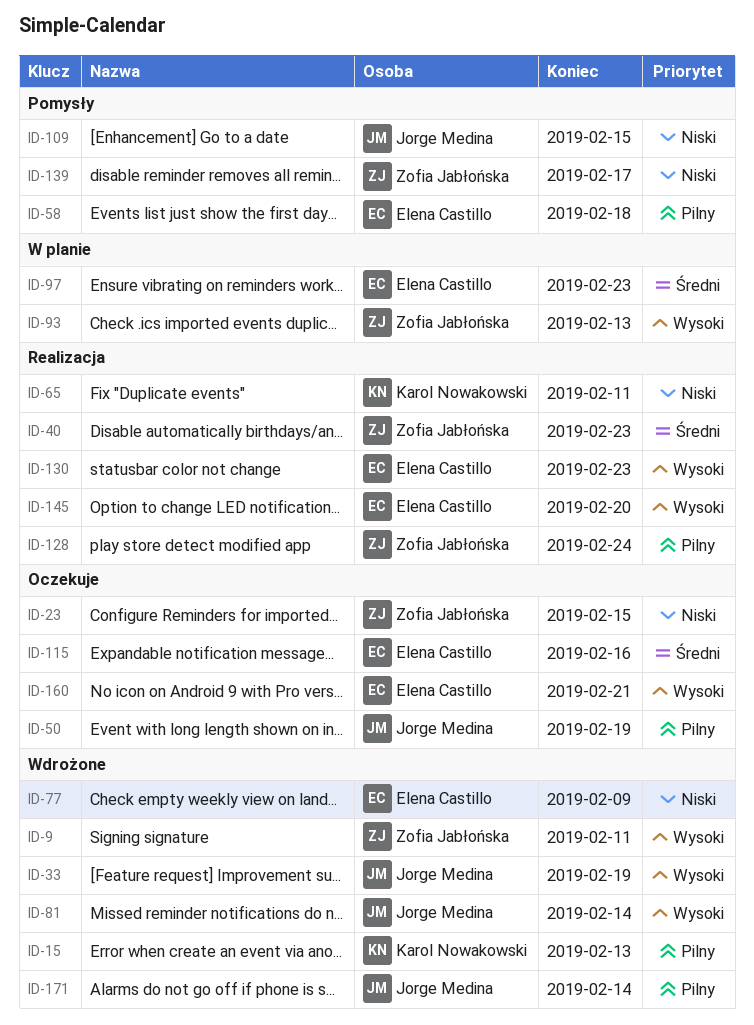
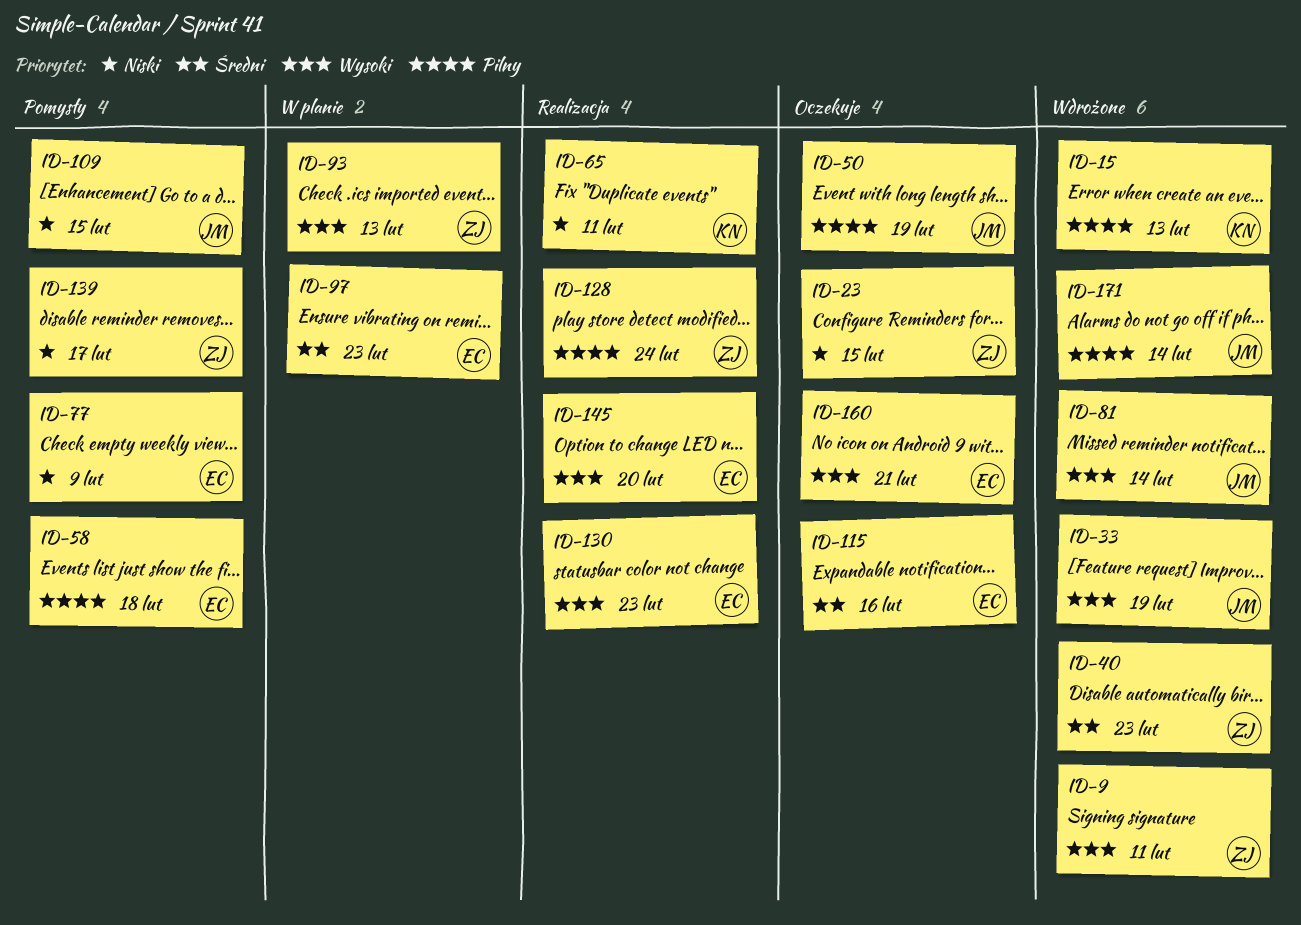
ID-40, status: Realizacja -> Wdrożone
ID-77, status: Wdrożone -> Pomysły

